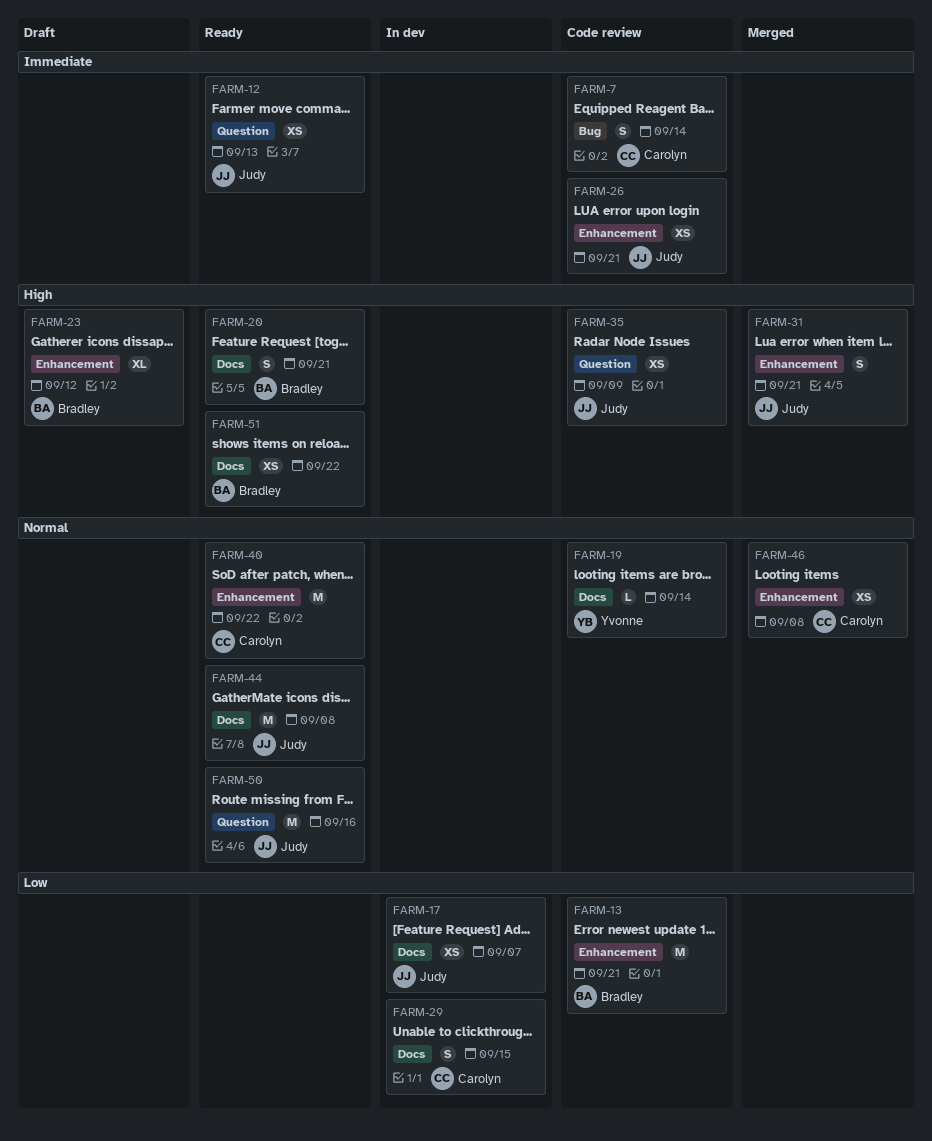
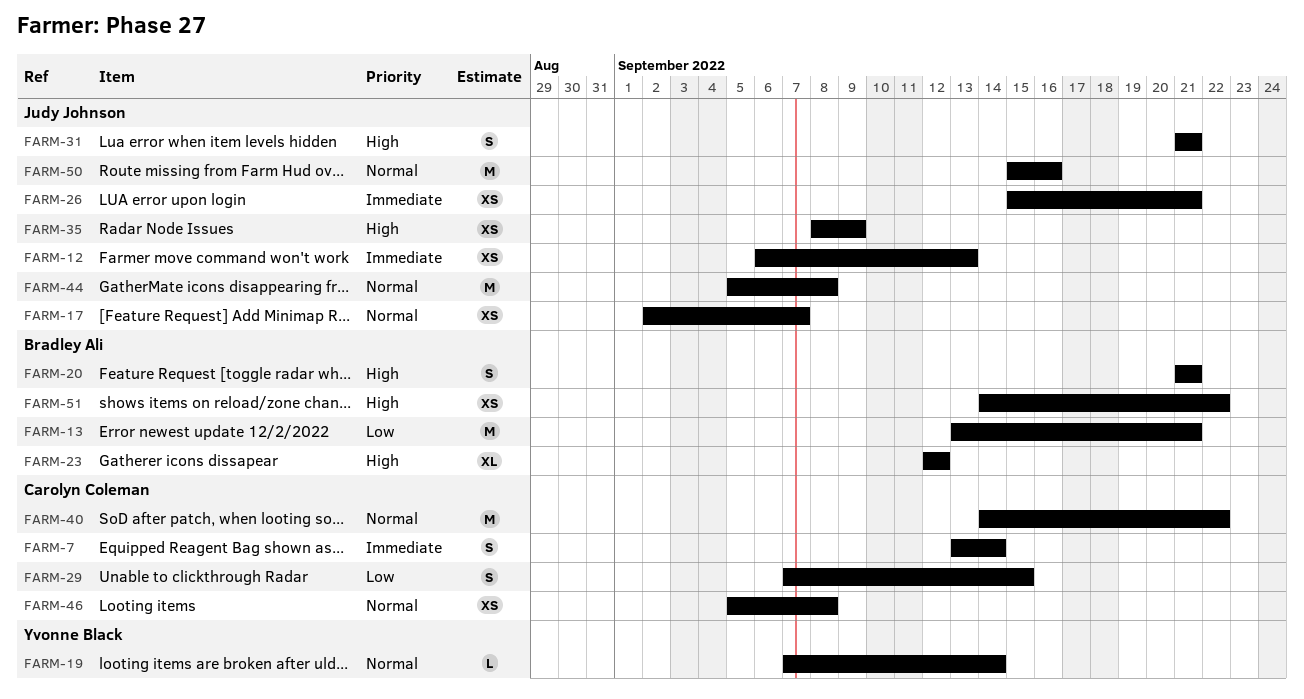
FARM-17, priority: Low -> Normal

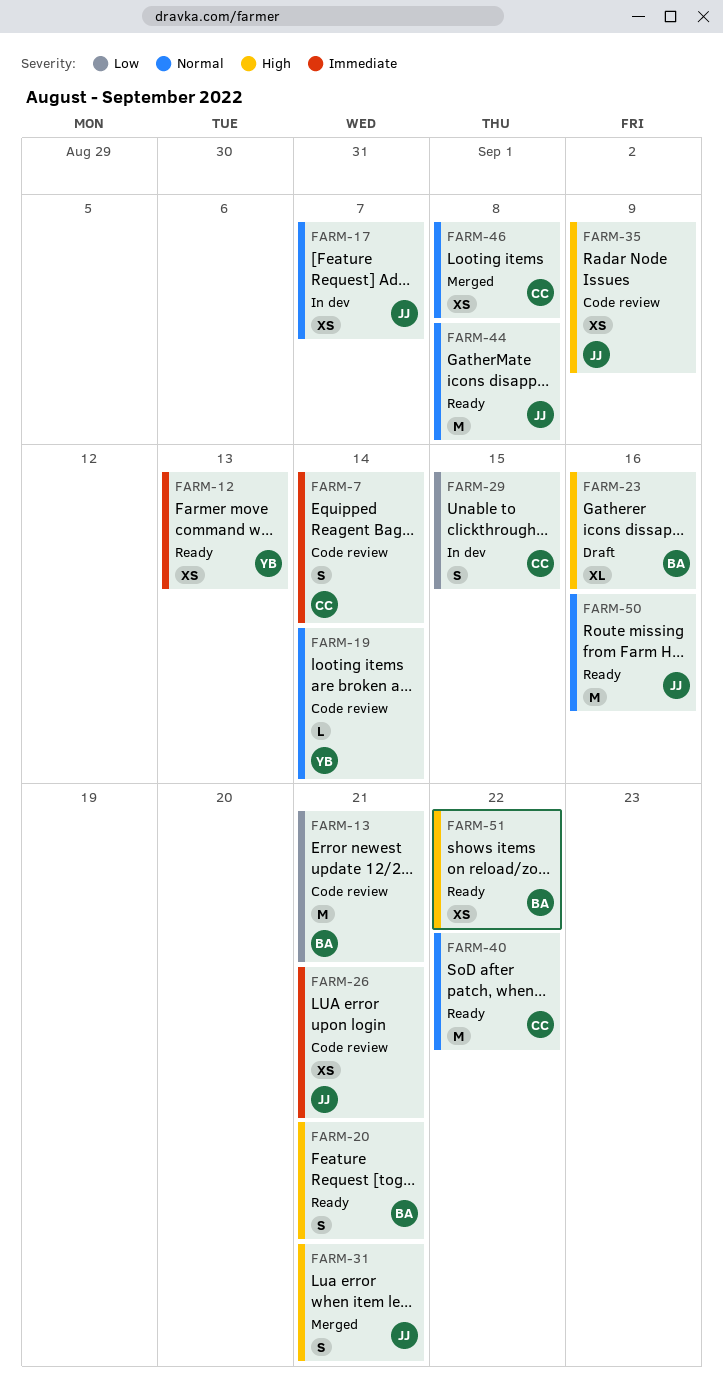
FARM-12, owner: Judy Johnson -> Yvonne Black
FARM-23, due: Sep 12 -> Sep 16

